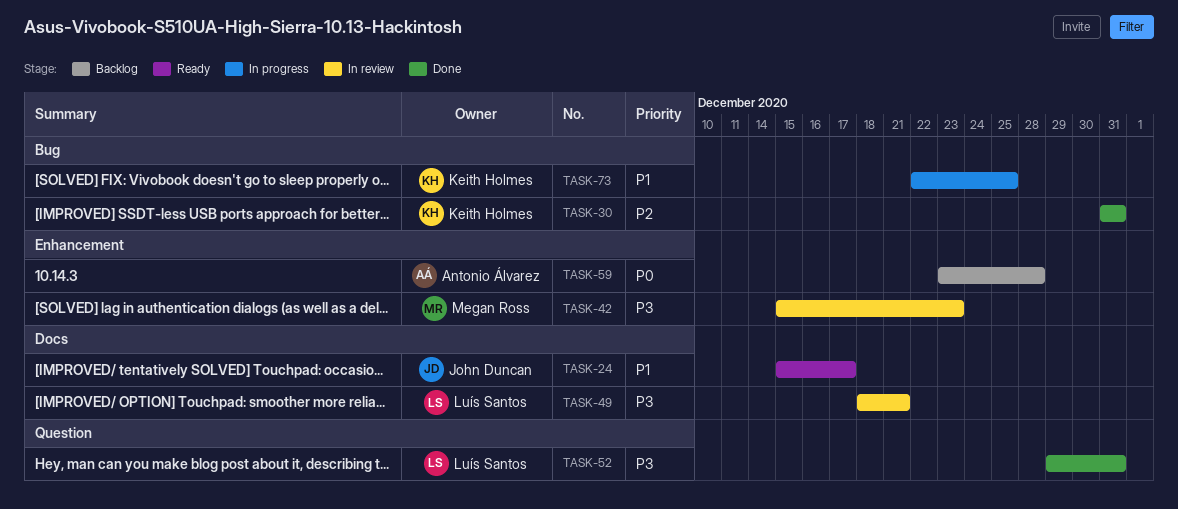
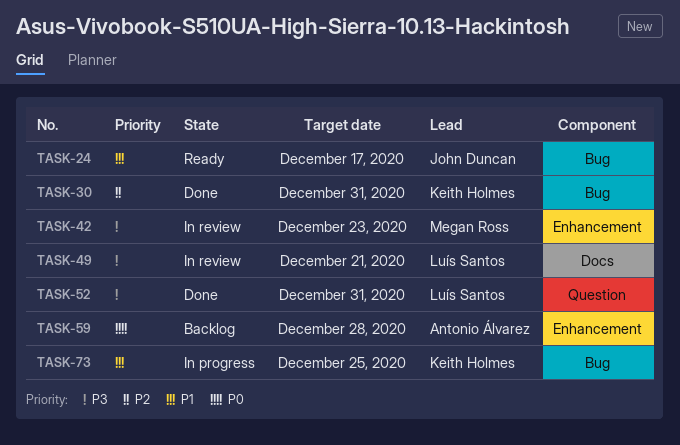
TASK-24, label: Docs -> Bug

